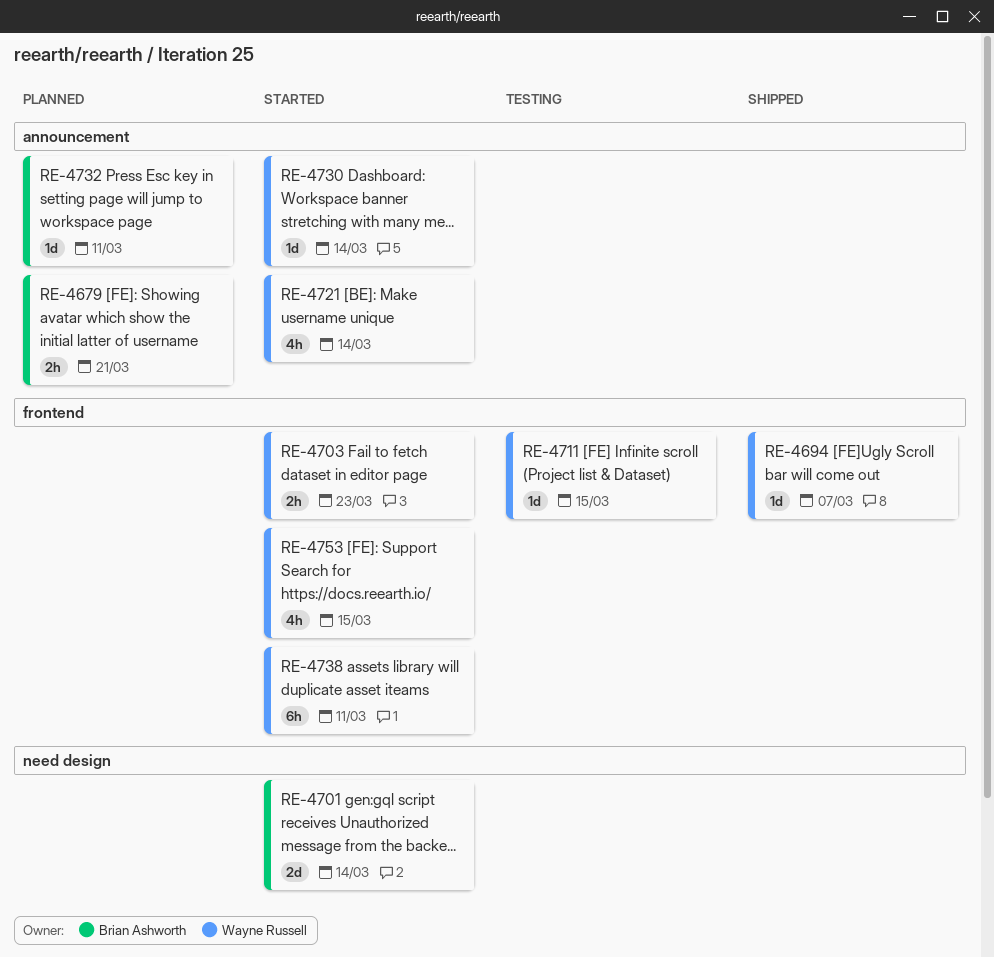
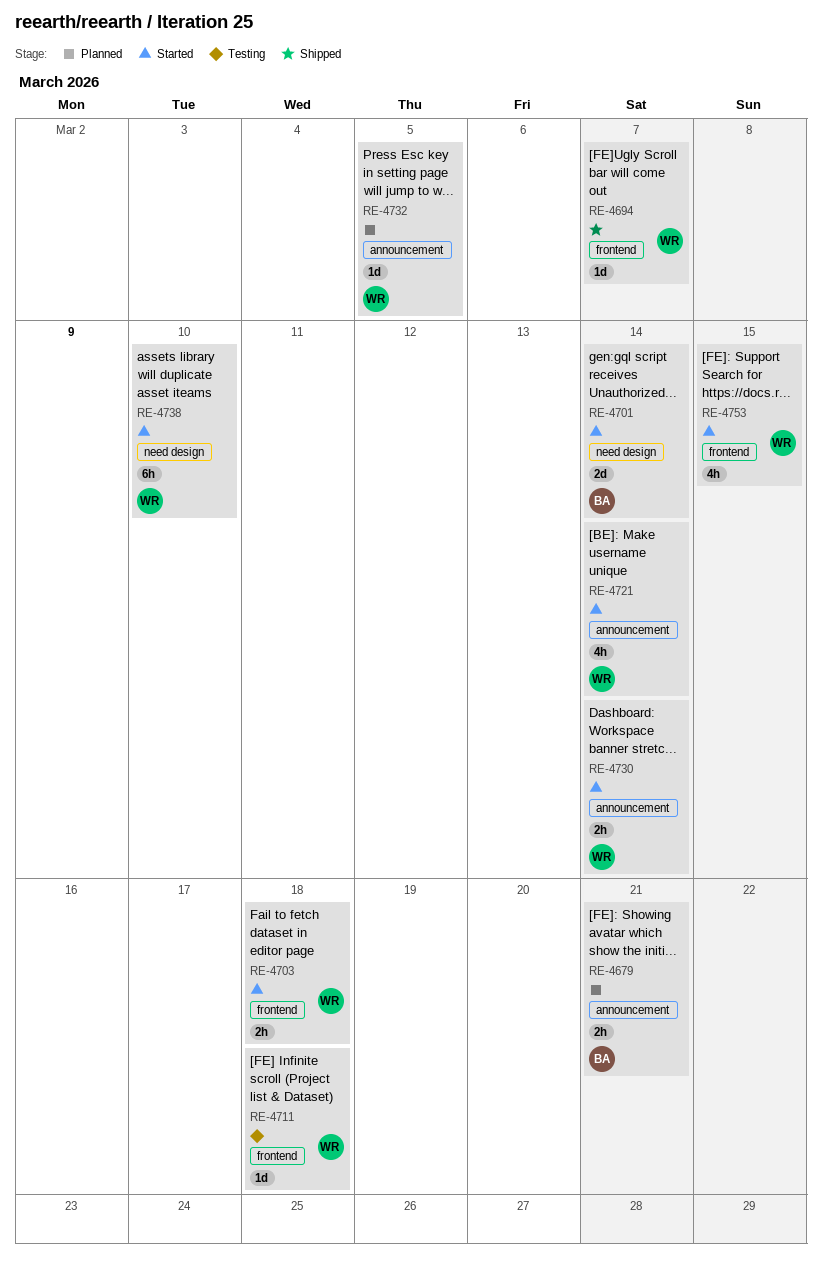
RE-4703, due: Mar 23 -> Mar 18
RE-4711, due: Mar 15 -> Mar 18
RE-4730, estimate: 1d -> 2h
RE-4732, owner: Brian Ashworth -> Wayne Russell
RE-4732, due: Mar 11 -> Mar 5
RE-4738, label: frontend -> need design
RE-4738, due: Mar 11 -> Mar 10

